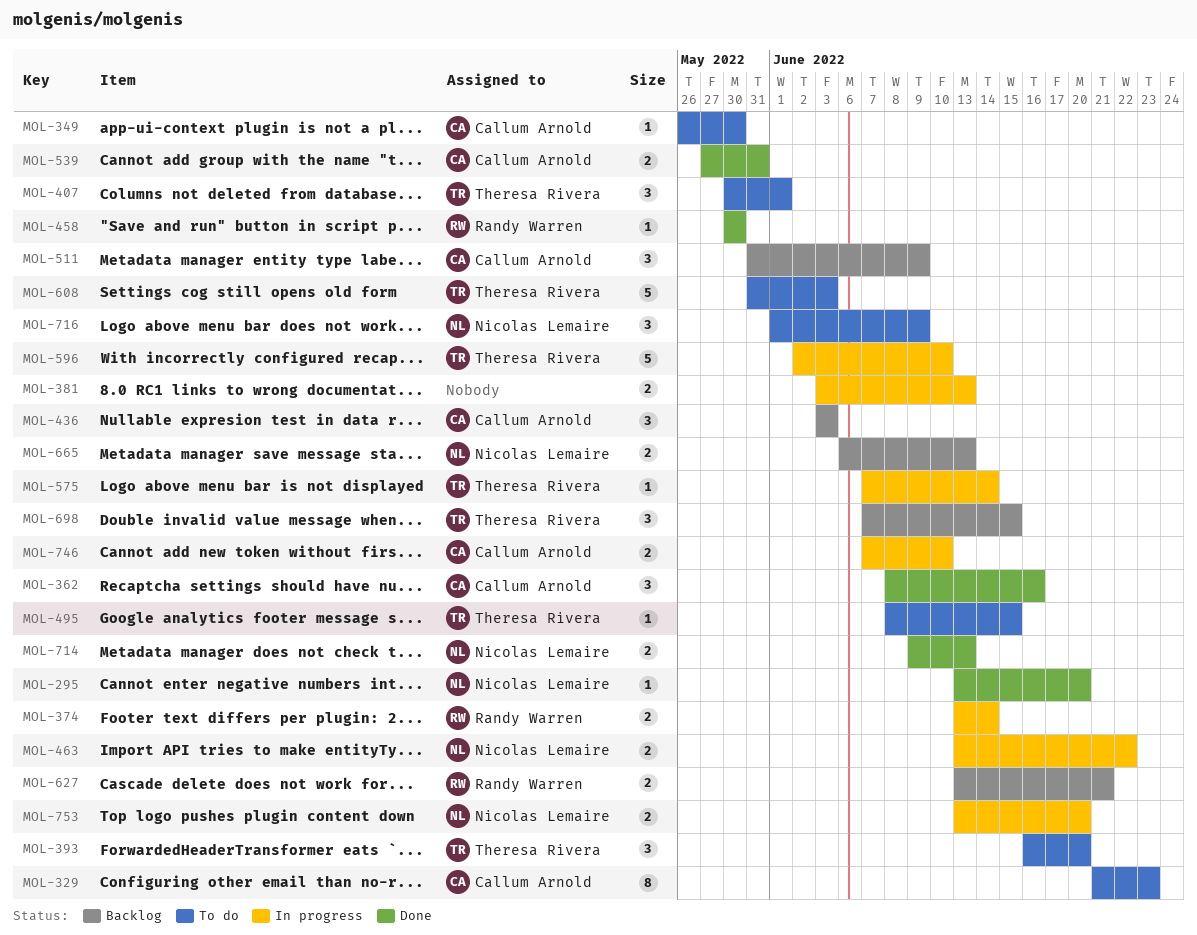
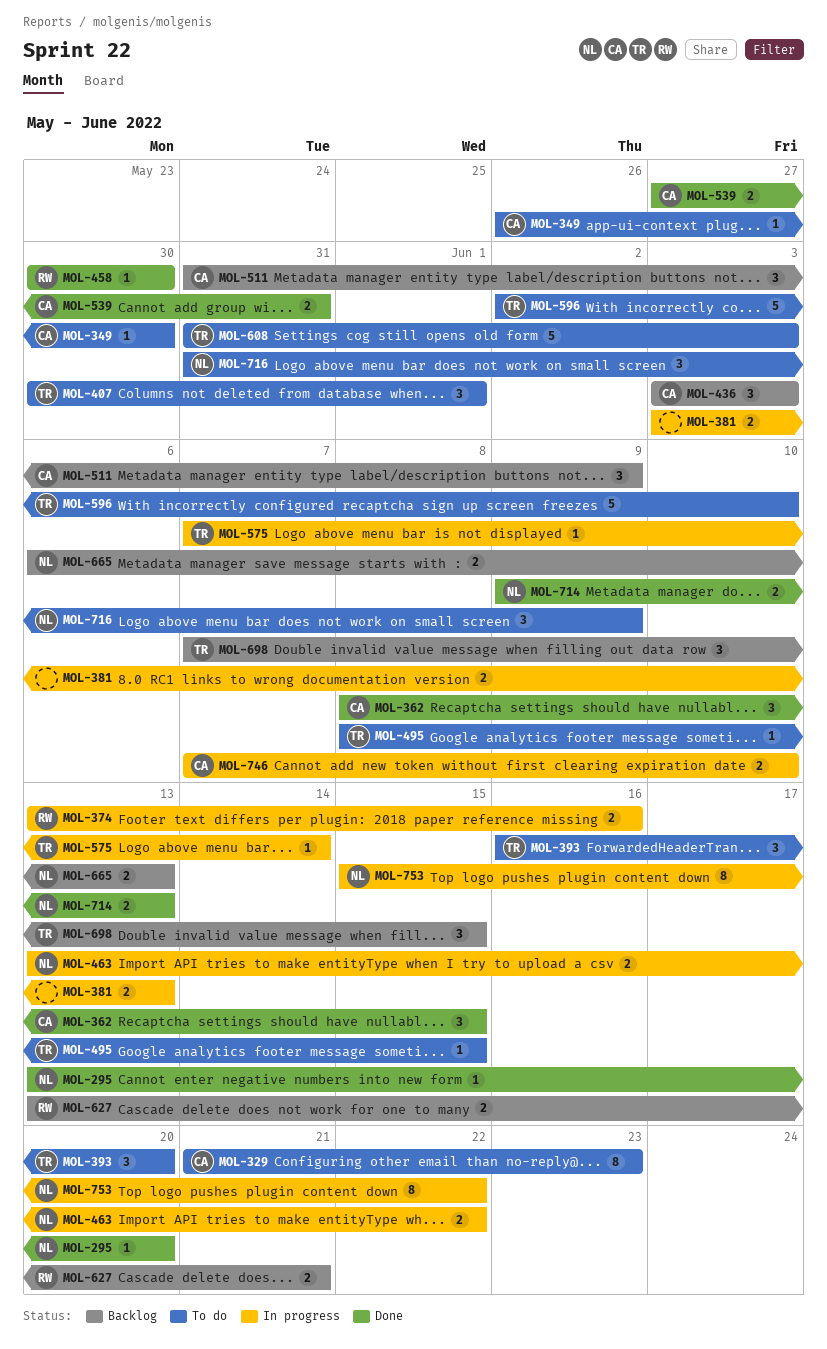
MOL-362, due: Jun 16 -> Jun 15
MOL-374, due: Jun 14 -> Jun 16
MOL-596, status: In progress -> To do
MOL-716, start: Jun 1 -> May 31
MOL-753, estimate: 2 -> 8
MOL-753, start: Jun 13 -> Jun 15
MOL-753, due: Jun 20 -> Jun 22

